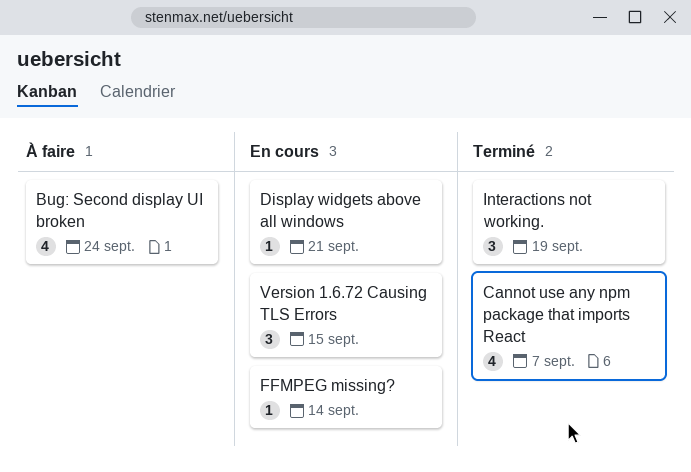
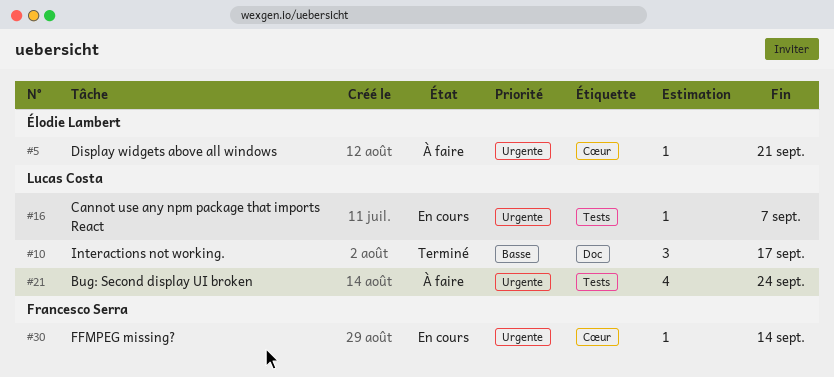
Cannot use any npm package that imports React, status: Terminé -> En cours
Cannot use any npm package that imports React, estimate: 4 -> 1
Display widgets above all windows, status: En cours -> À faire
Interactions not working., due: Sep 19 -> Sep 17
Version 1.6.72 Causing TLS Errors: present -> none

